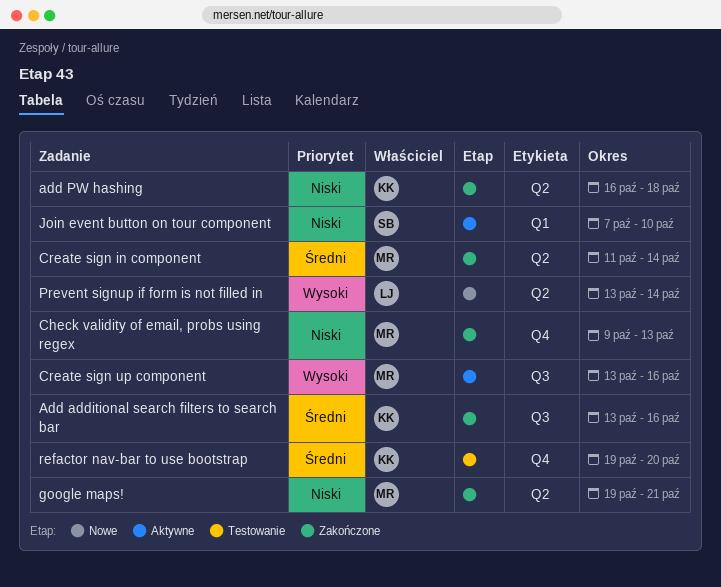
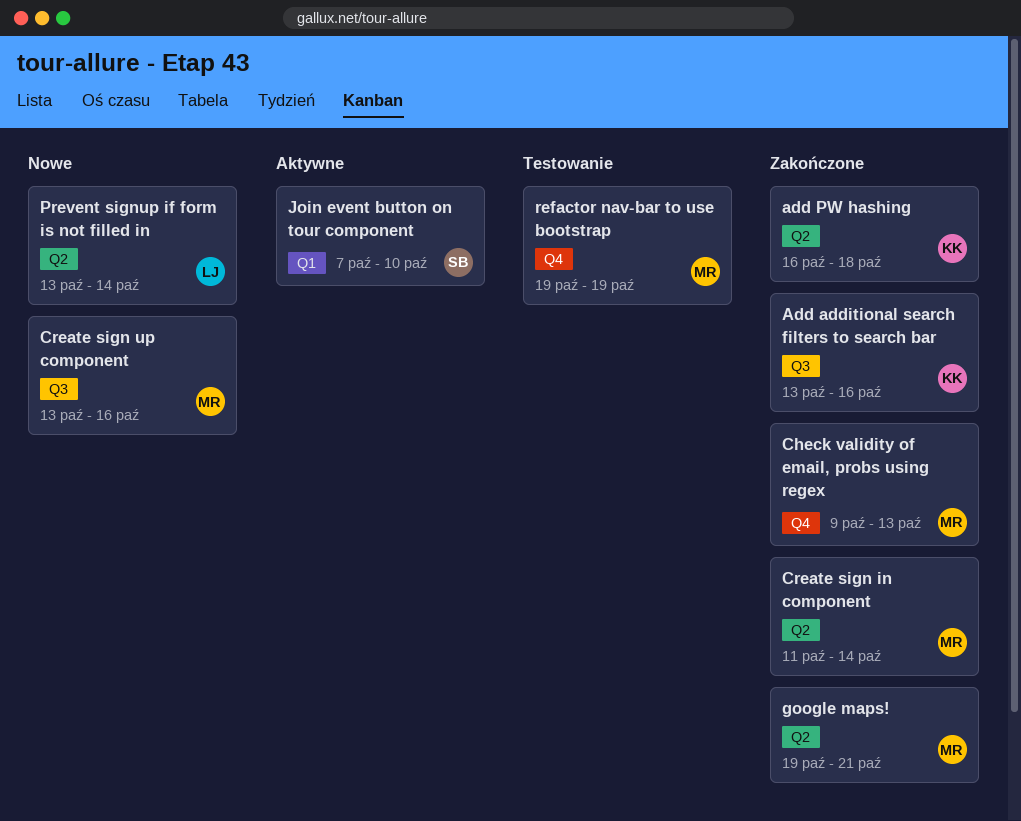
Create sign up component, status: Aktywne -> Nowe
refactor nav-bar to use bootstrap, owner: KK -> MR
refactor nav-bar to use bootstrap, due: Oct 20 -> Oct 19

